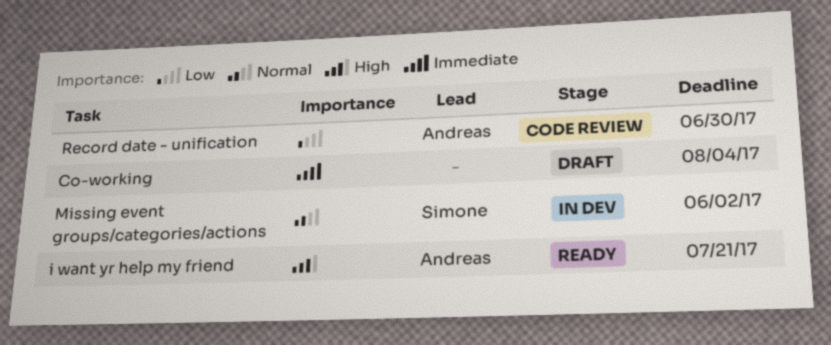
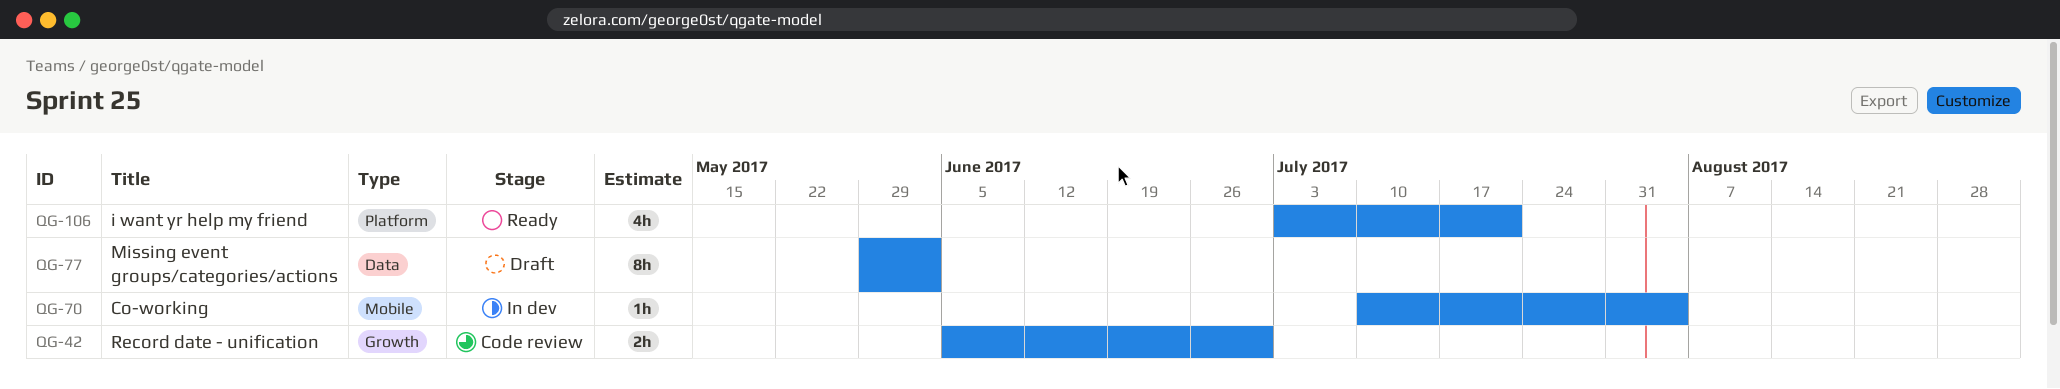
Co-working, status: Draft -> In dev
Missing event groups/categories/actions, status: In dev -> Draft

